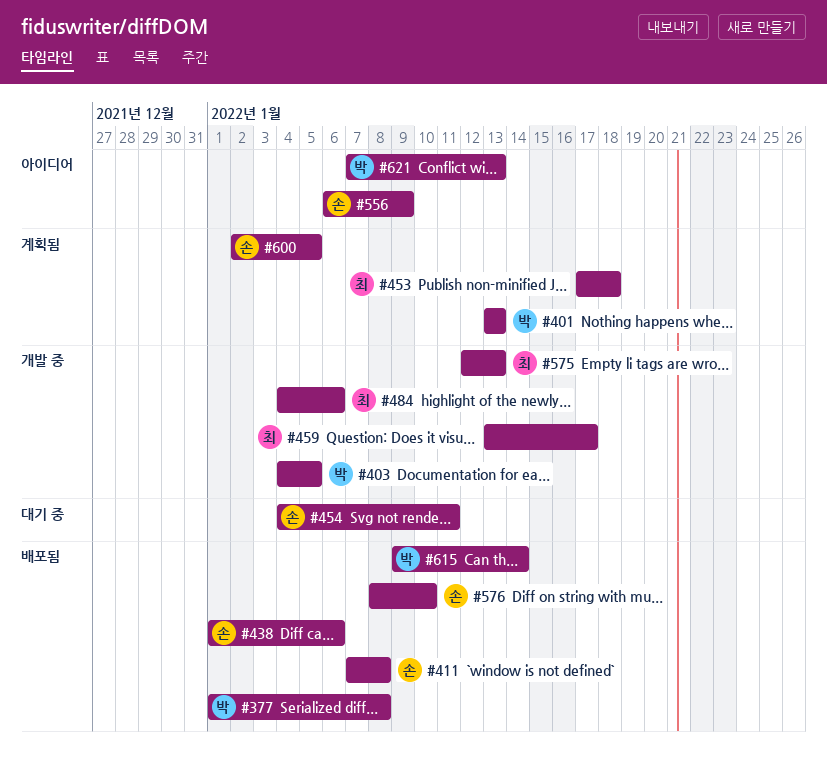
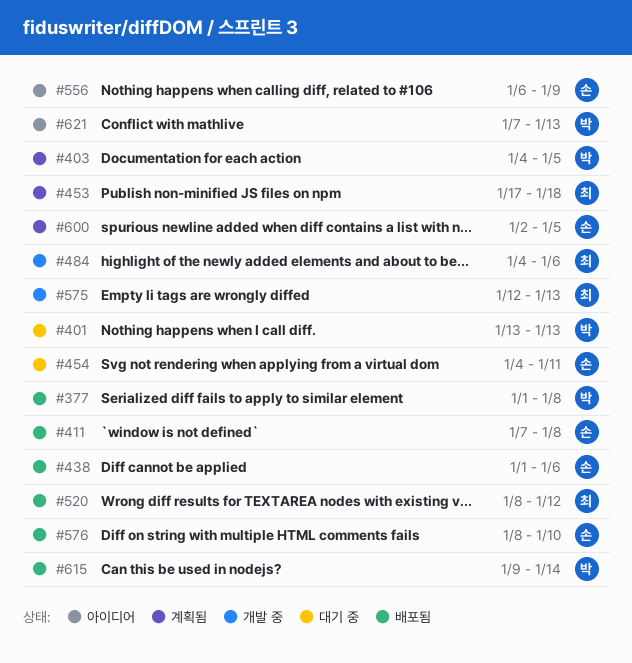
#401, status: 계획됨 -> 대기 중
#403, status: 개발 중 -> 계획됨
#459: present -> none
#520: none -> present

